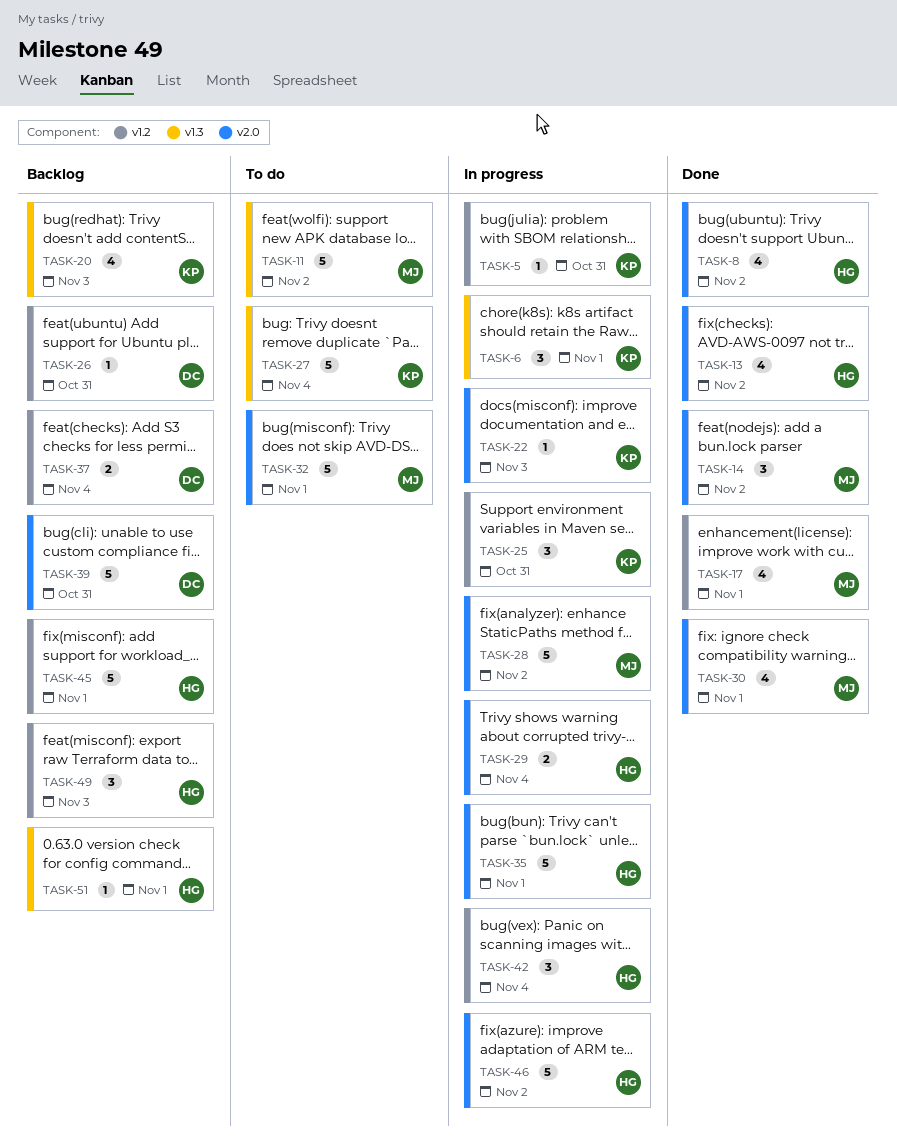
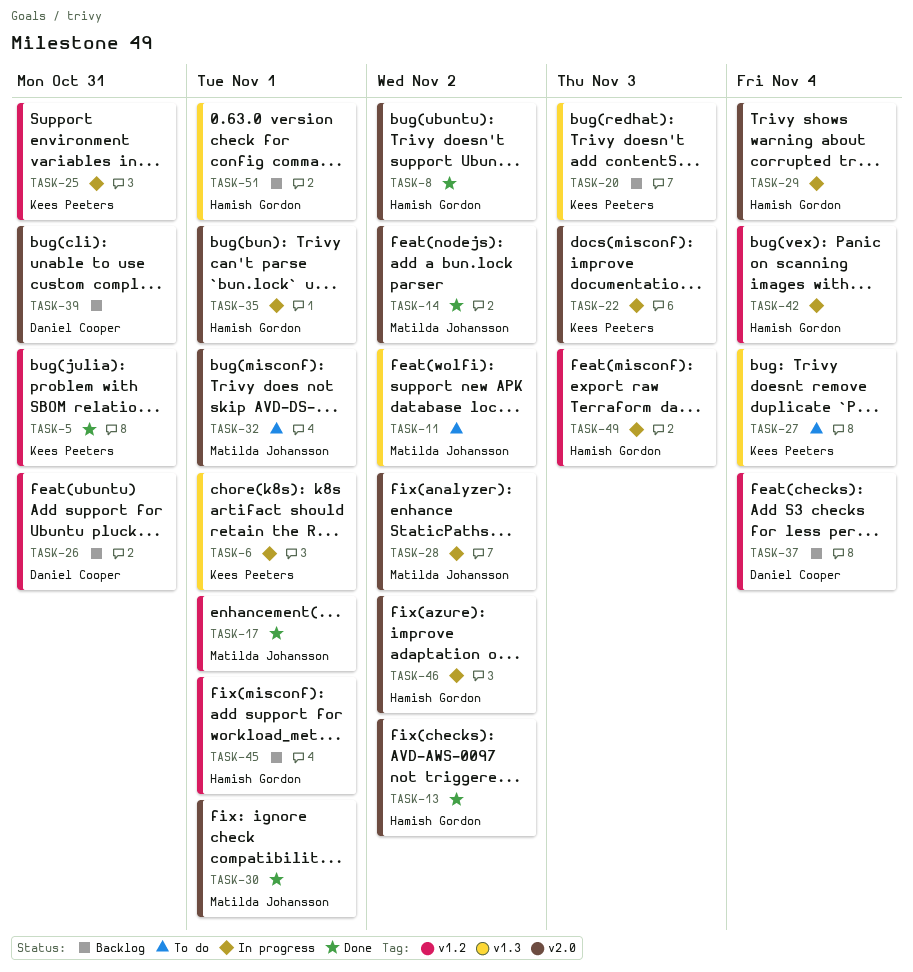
TASK-5, status: In progress -> Done
TASK-49, status: Backlog -> In progress

